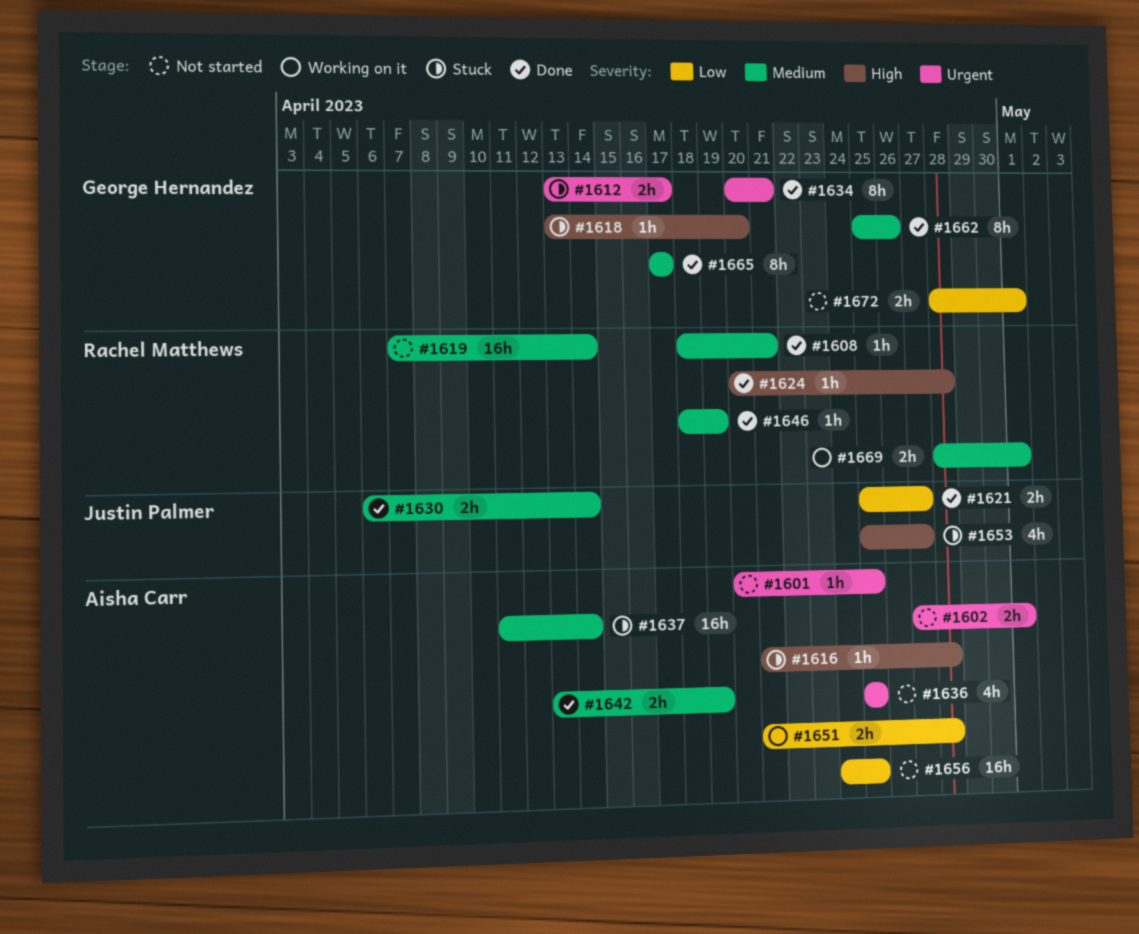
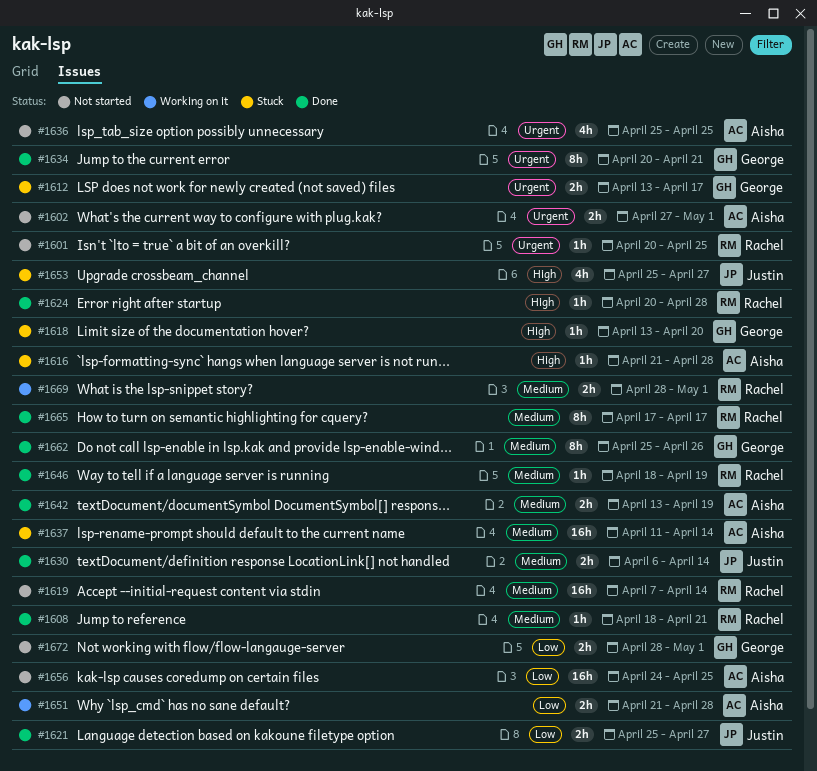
#1601, owner: Aisha Carr -> Rachel Matthews
#1665, owner: George Hernandez -> Rachel Matthews

